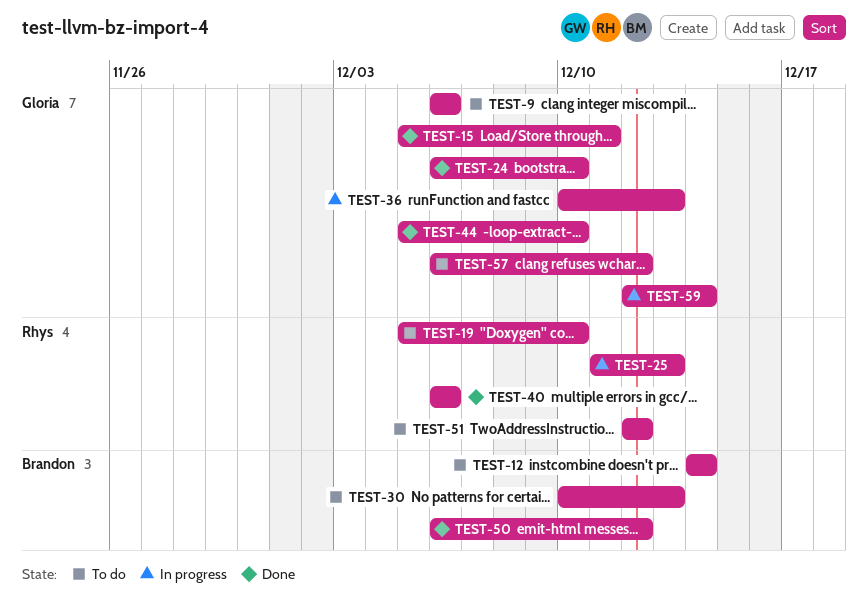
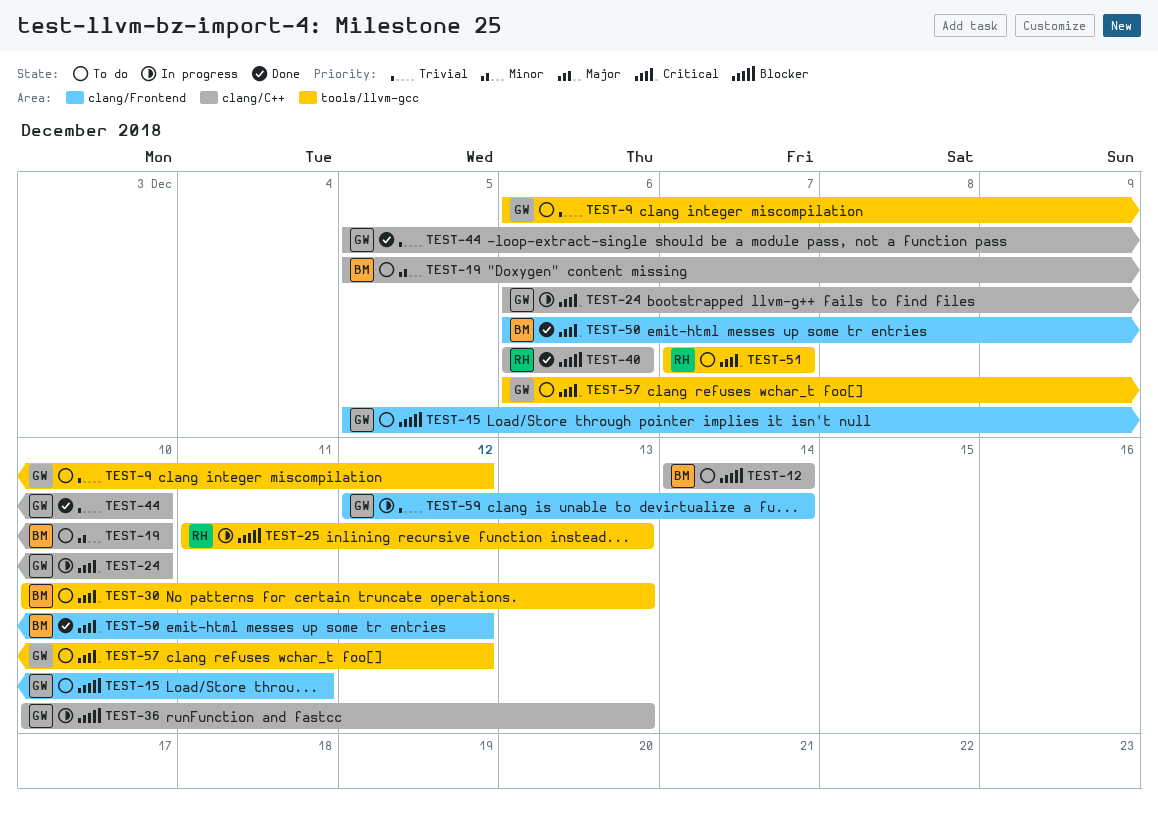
TEST-9, due: Dec 6 -> Dec 12
TEST-15, status: Done -> To do
TEST-19, owner: Rhys -> Brandon
TEST-24, status: Done -> In progress
TEST-51, start: Dec 12 -> Dec 7
TEST-51, due: Dec 12 -> Dec 7

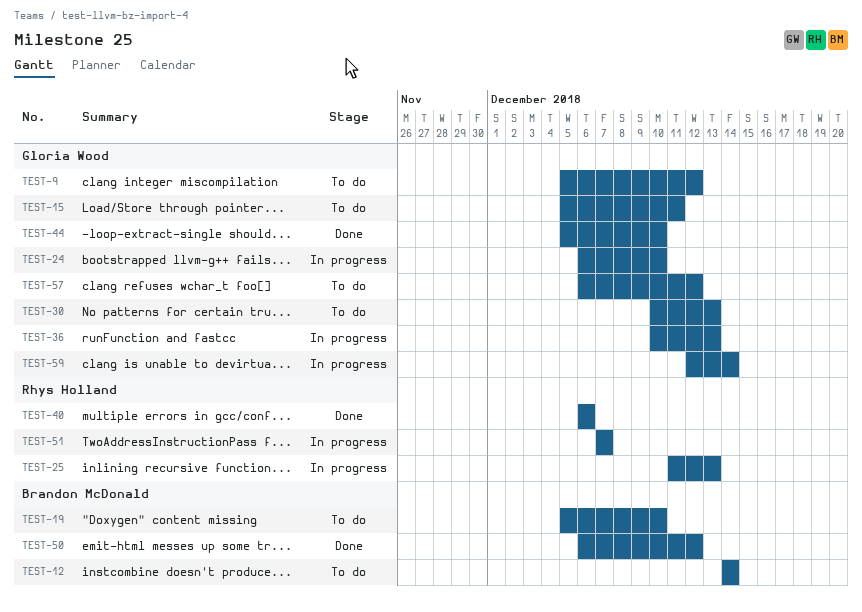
TEST-9, start: Dec 6 -> Dec 5
TEST-30, owner: Brandon McDonald -> Gloria Wood
TEST-51, status: To do -> In progress

